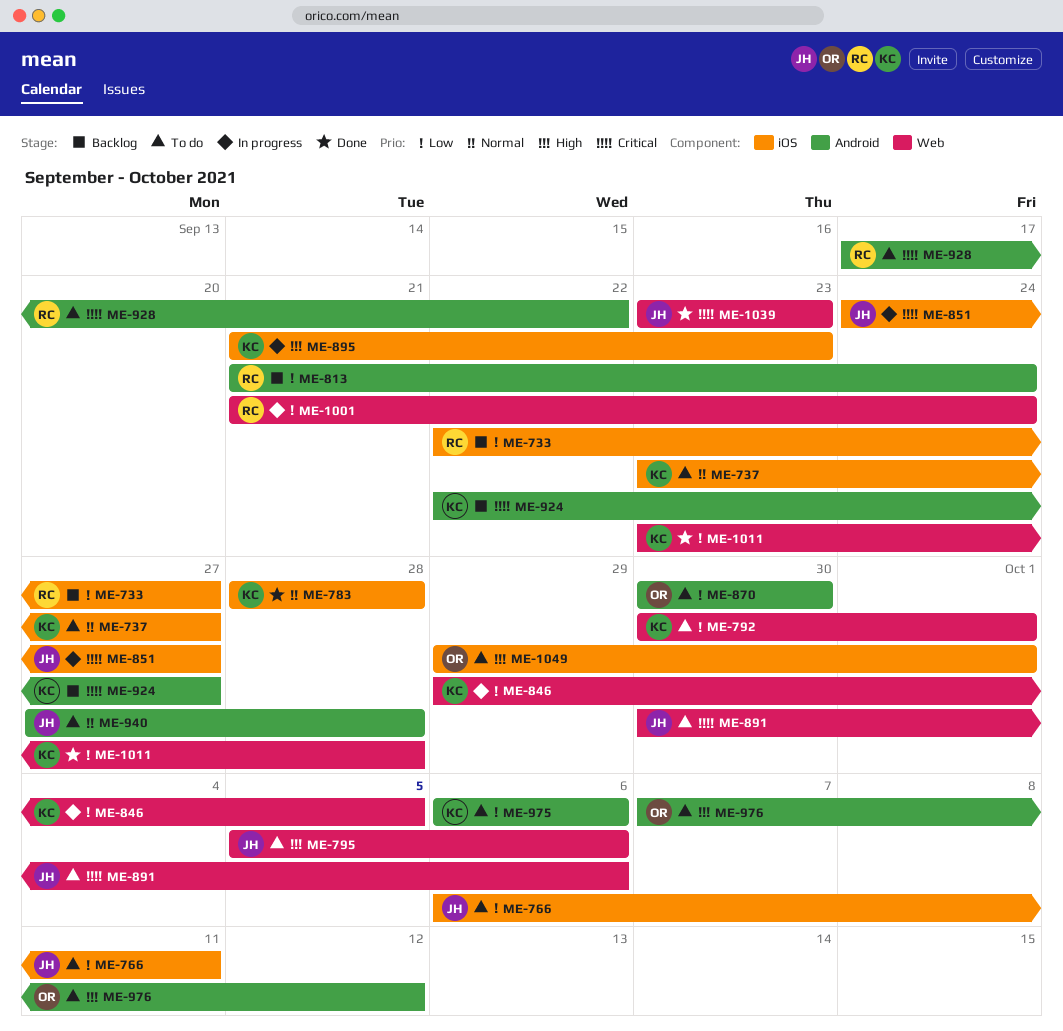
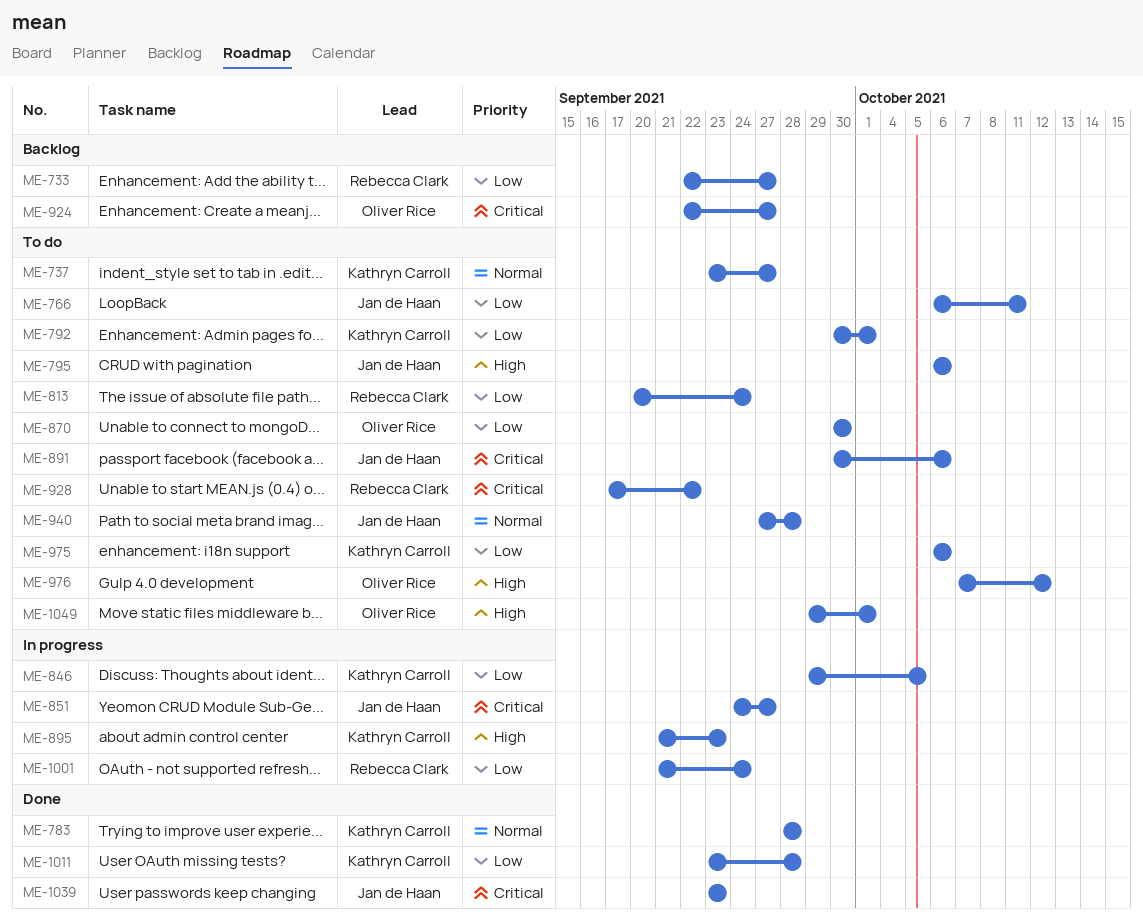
ME-795, start: Oct 5 -> Oct 6
ME-813, status: Backlog -> To do
ME-813, start: Sep 21 -> Sep 20
ME-924, owner: Kathryn Carroll -> Oliver Rice

